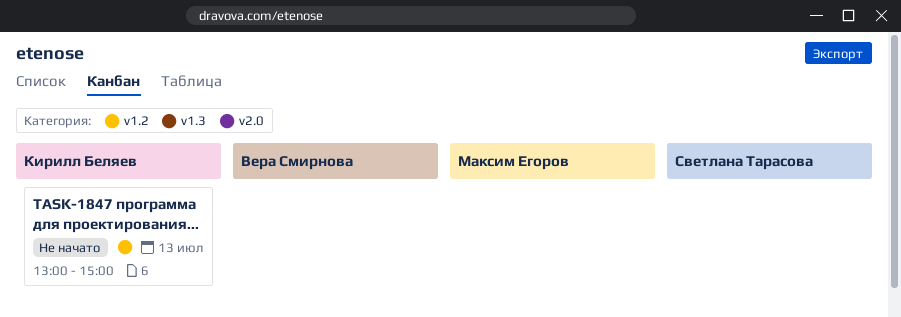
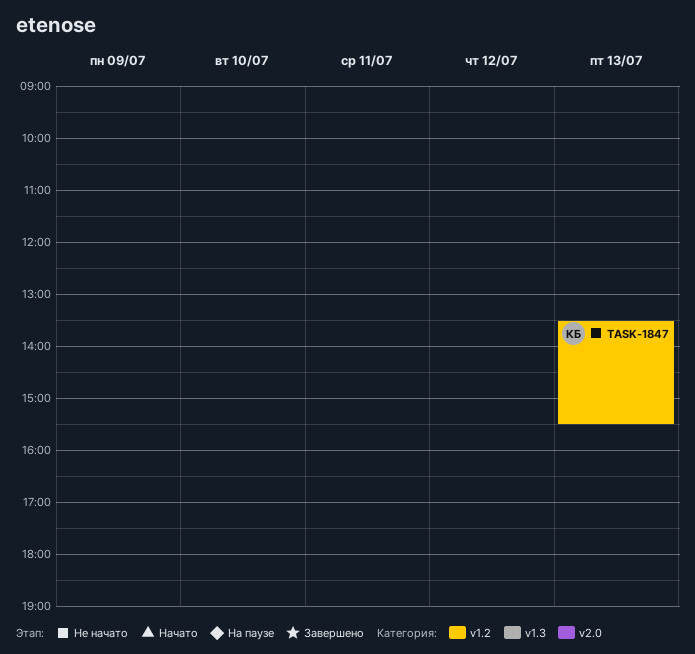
TASK-1847, begins: 13:00 -> 13:30
TASK-1847, ends: 15:00 -> 15:30

